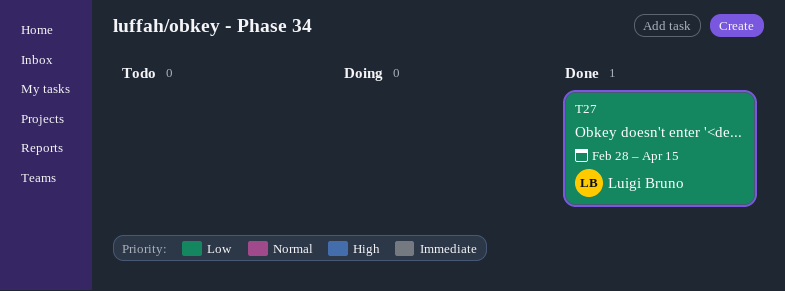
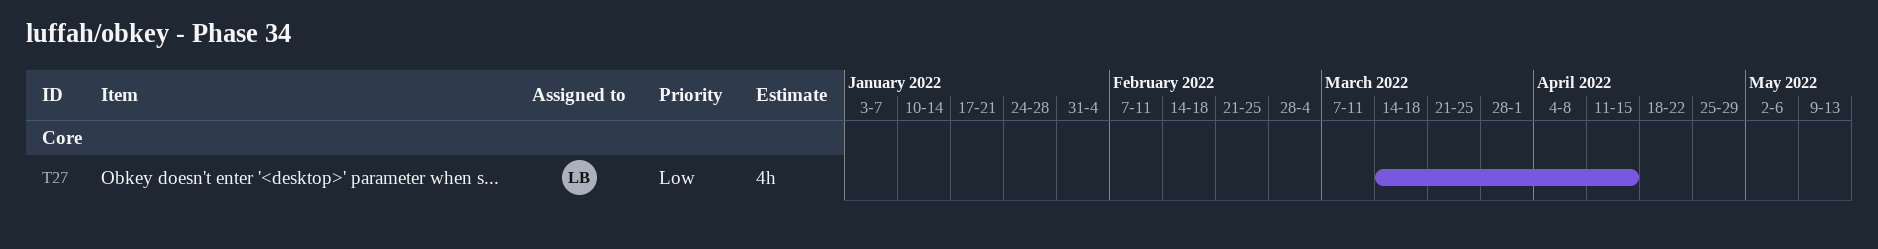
T27, start: Feb 28 -> Mar 14

